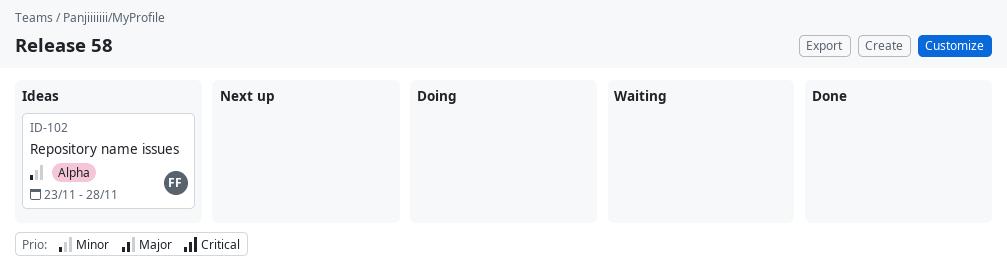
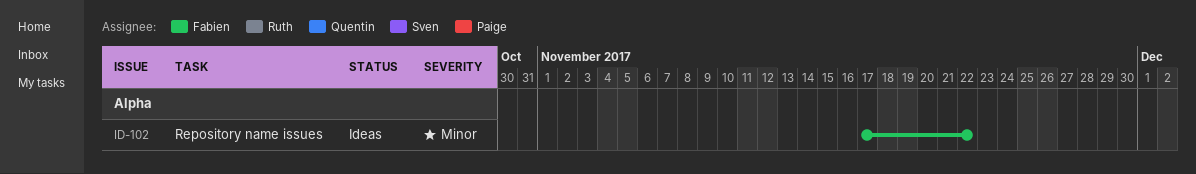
ID-102, start: Nov 23 -> Nov 17
ID-102, due: Nov 28 -> Nov 22

